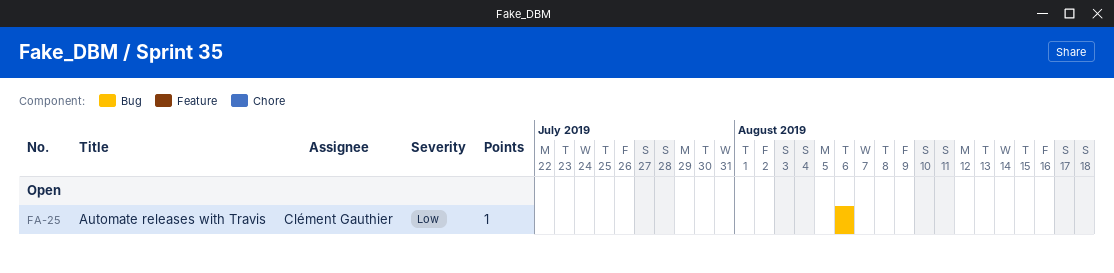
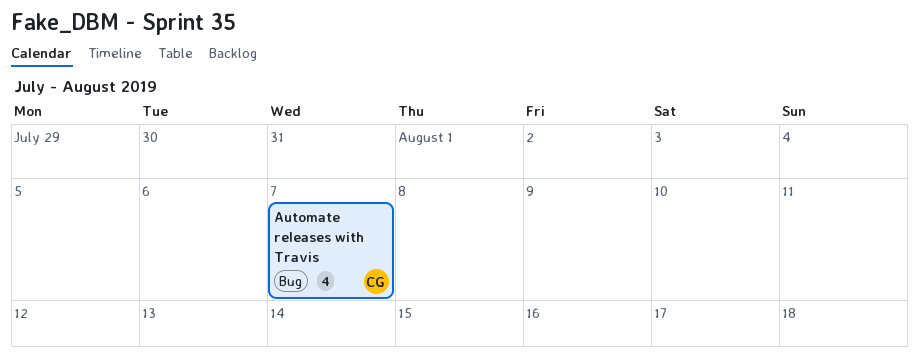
Automate releases with Travis, estimate: 1 -> 4
Automate releases with Travis, due: Aug 6 -> Aug 7

